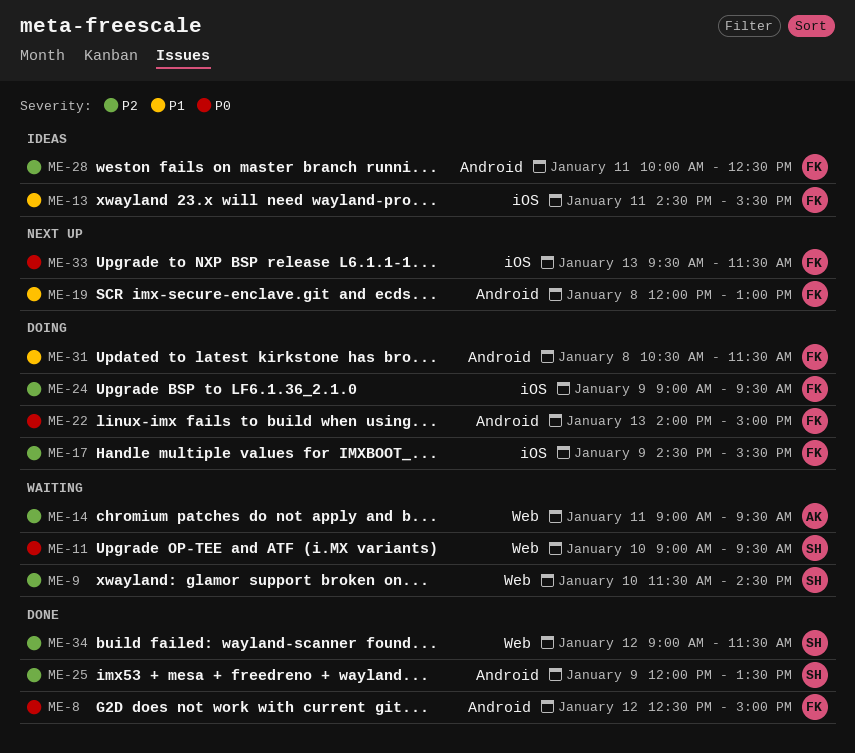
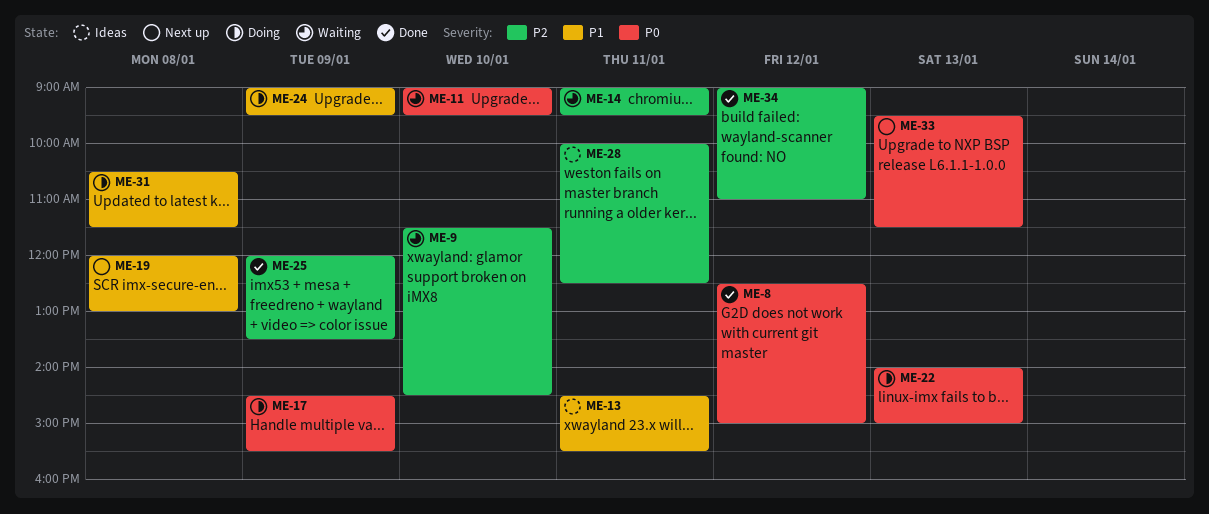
ME-17, priority: P2 -> P0
ME-24, priority: P2 -> P1
ME-34, ends: 11:30 -> 11:00

